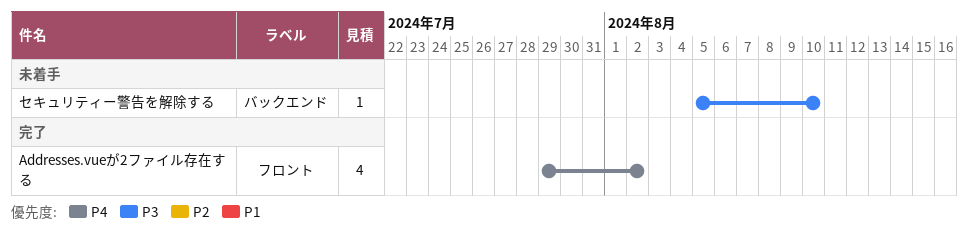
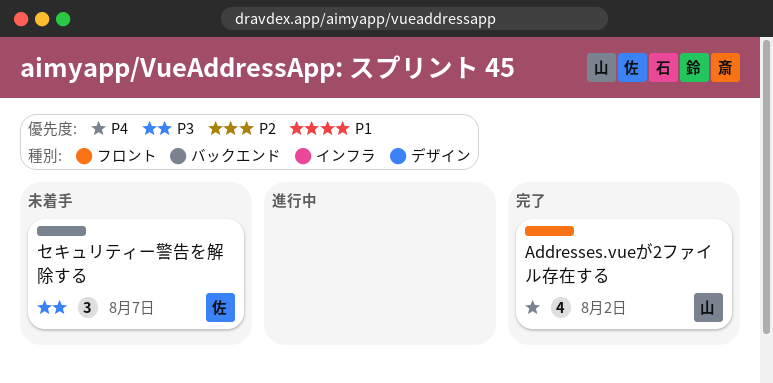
セキュリティー警告を解除する, estimate: 1 -> 3
セキュリティー警告を解除する, due: Aug 10 -> Aug 7

